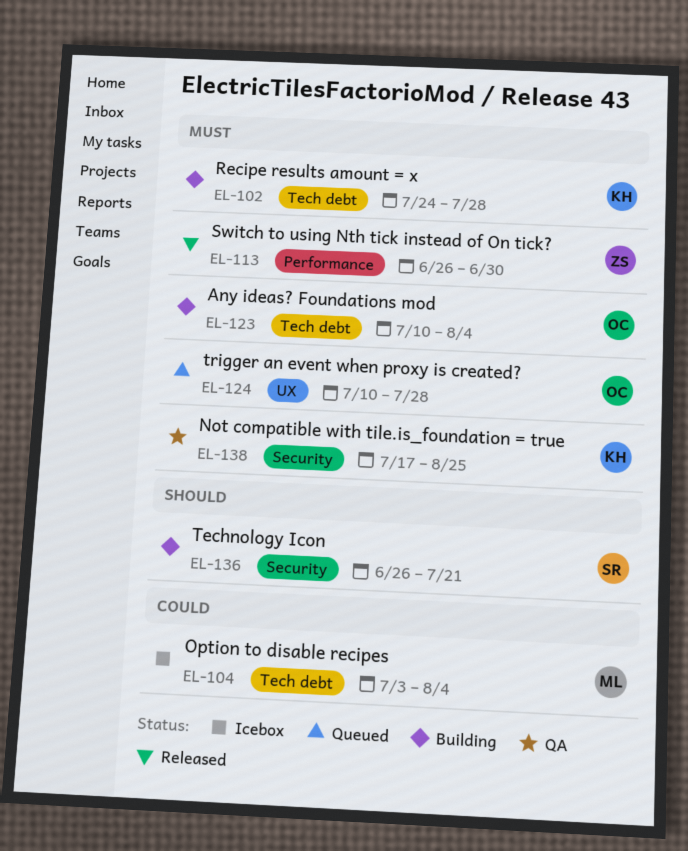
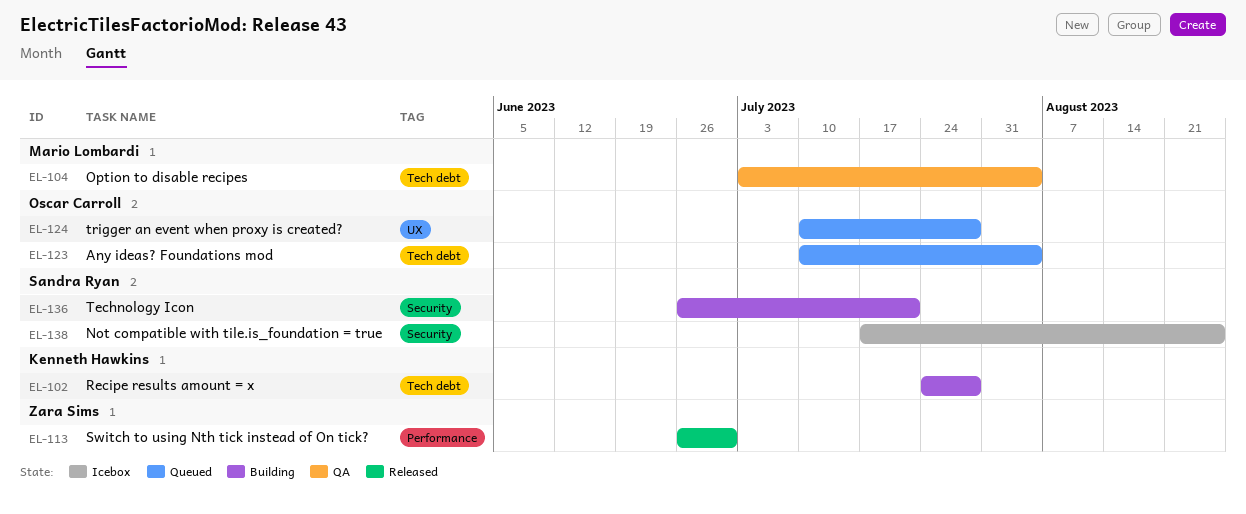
EL-104, status: Icebox -> QA
EL-123, status: Building -> Queued
EL-138, status: QA -> Icebox
EL-138, owner: Kenneth Hawkins -> Sandra Ryan

